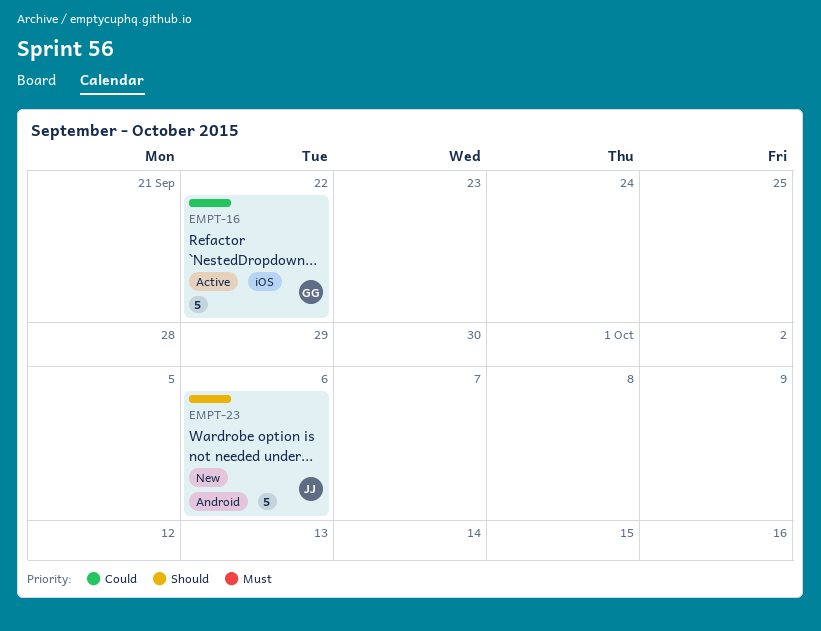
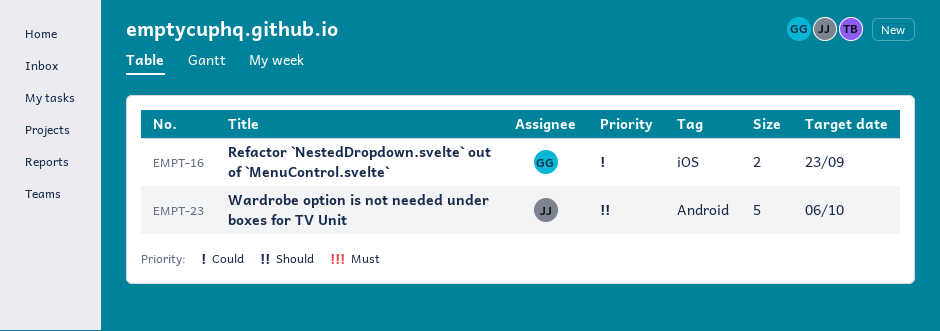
EMPT-16, estimate: 5 -> 2
EMPT-16, due: Sep 22 -> Sep 23

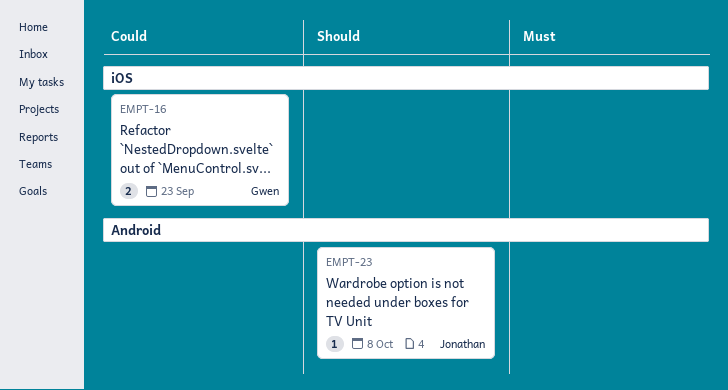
EMPT-23, estimate: 5 -> 1
EMPT-23, due: Oct 6 -> Oct 8

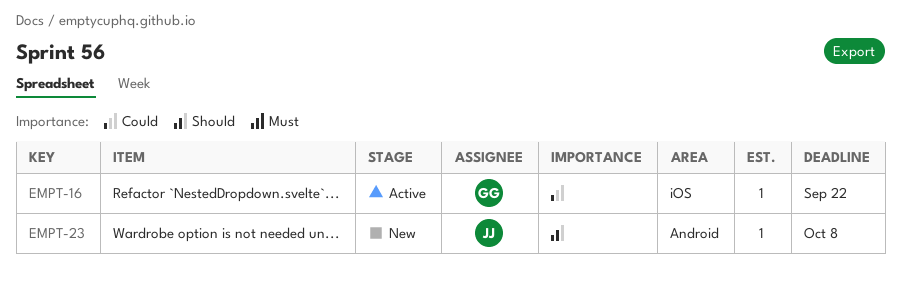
EMPT-16, estimate: 2 -> 1
EMPT-16, due: Sep 23 -> Sep 22

